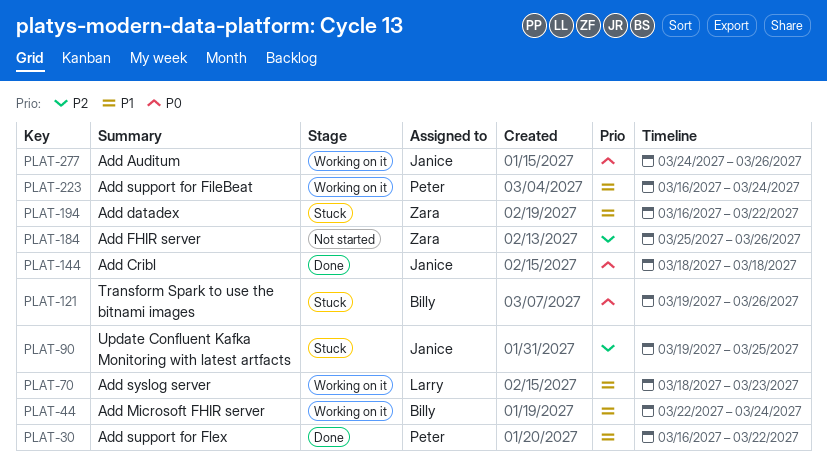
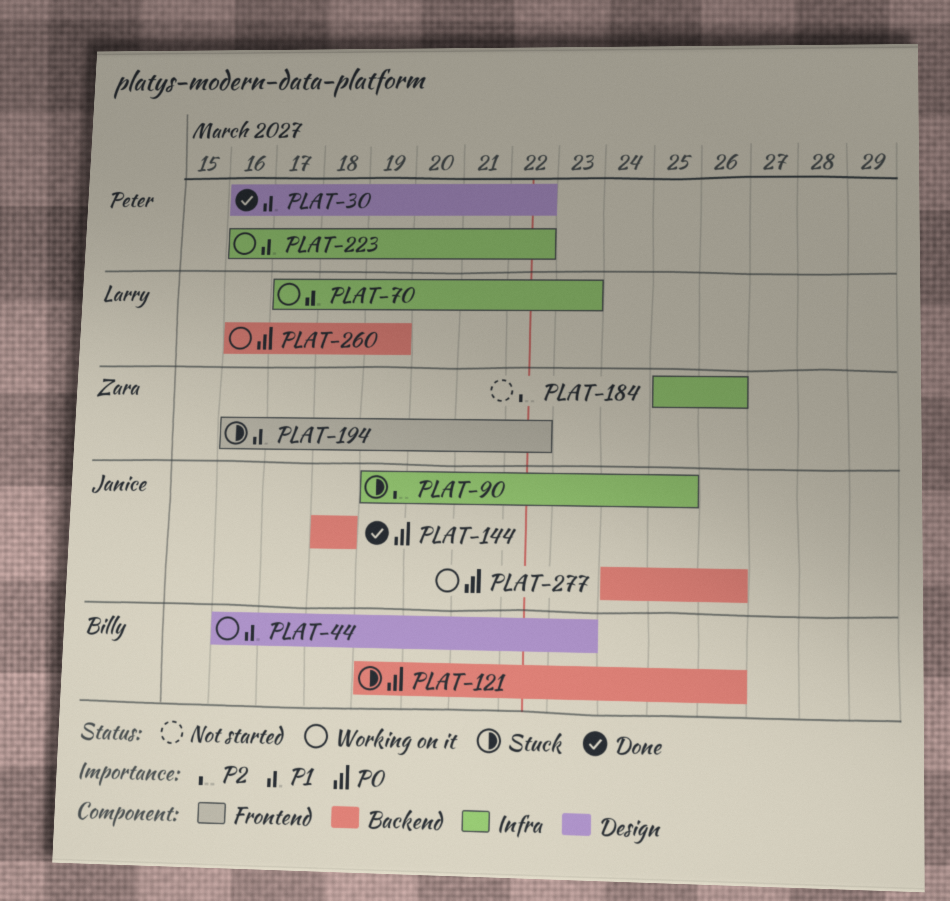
PLAT-44, start: Mar 22 -> Mar 16
PLAT-44, due: Mar 24 -> Mar 23
PLAT-70, start: Mar 18 -> Mar 17
PLAT-223, due: Mar 24 -> Mar 22
PLAT-260: none -> present

